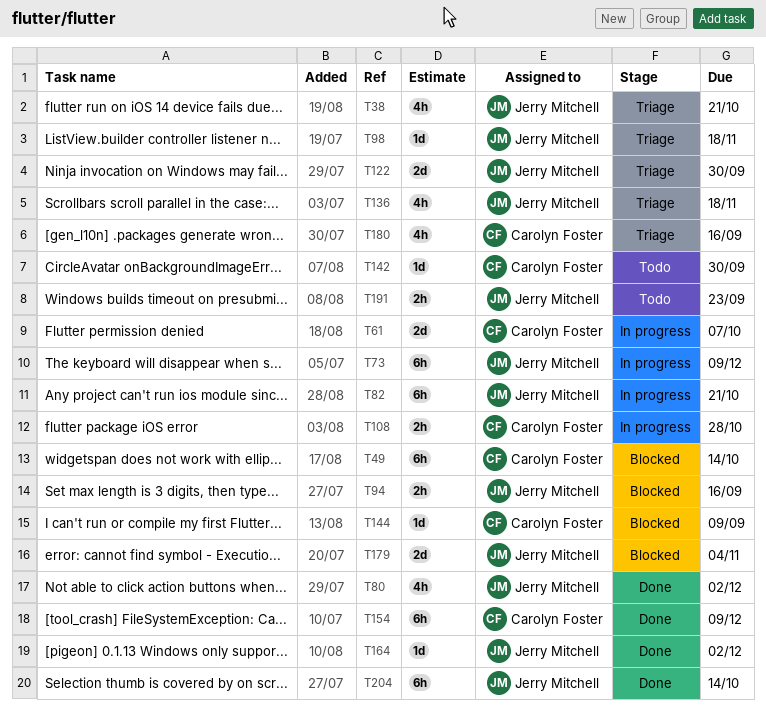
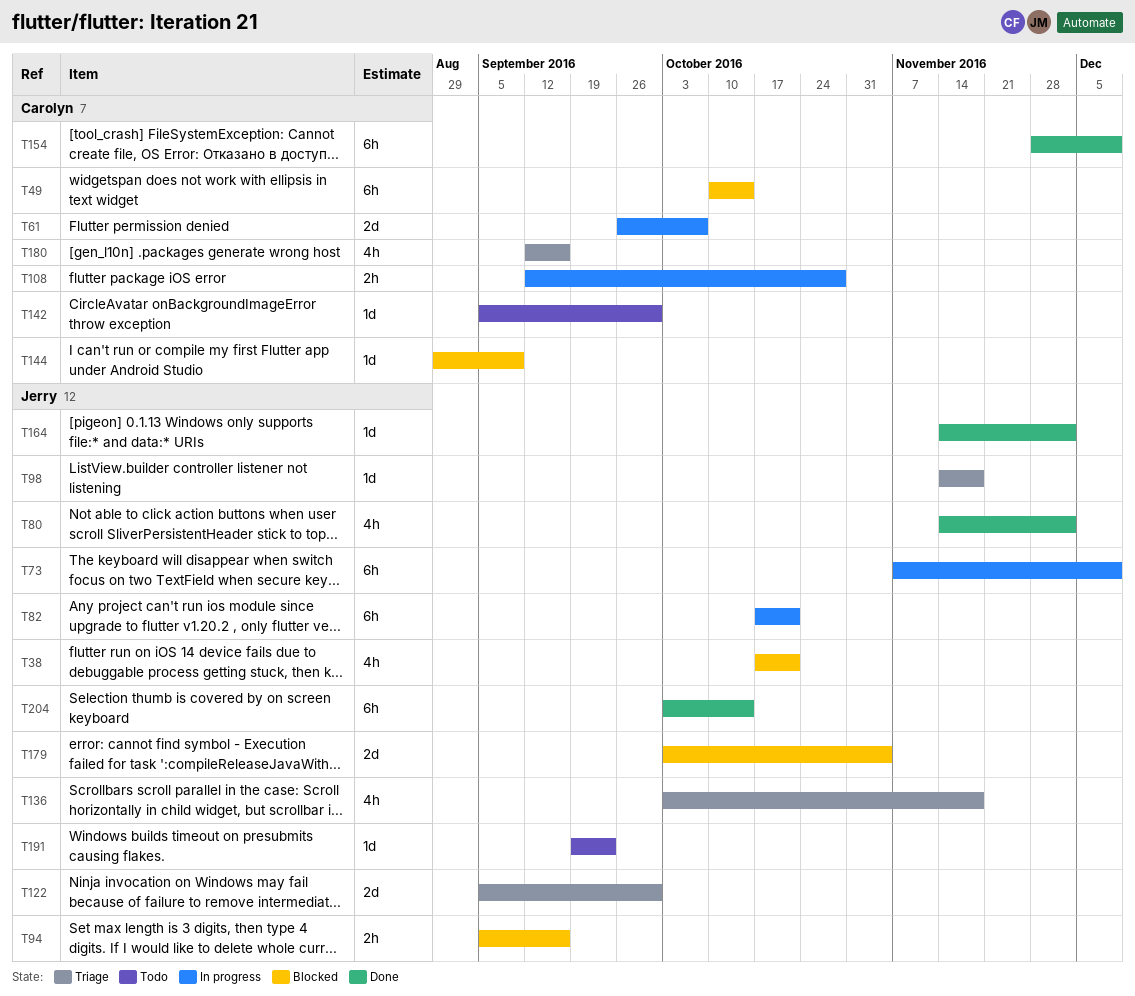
T38, status: Triage -> Blocked
T191, estimate: 2h -> 1d

